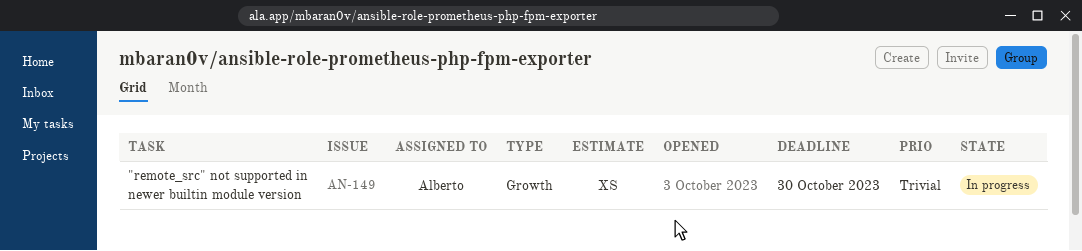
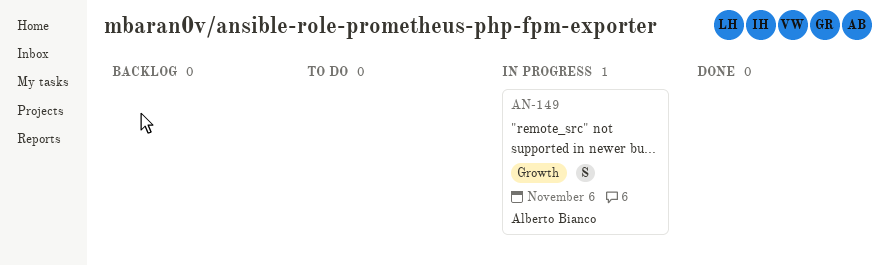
AN-149, estimate: XS -> S
AN-149, due: Oct 30 -> Nov 6

